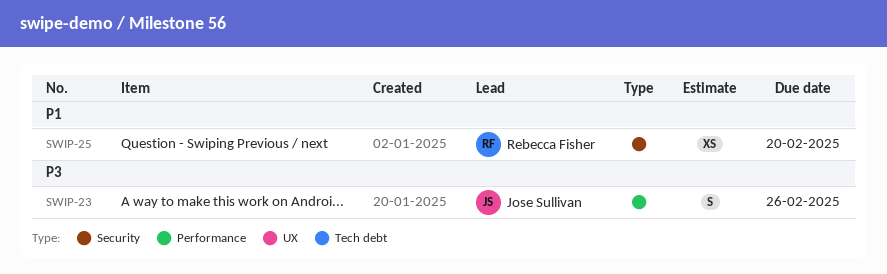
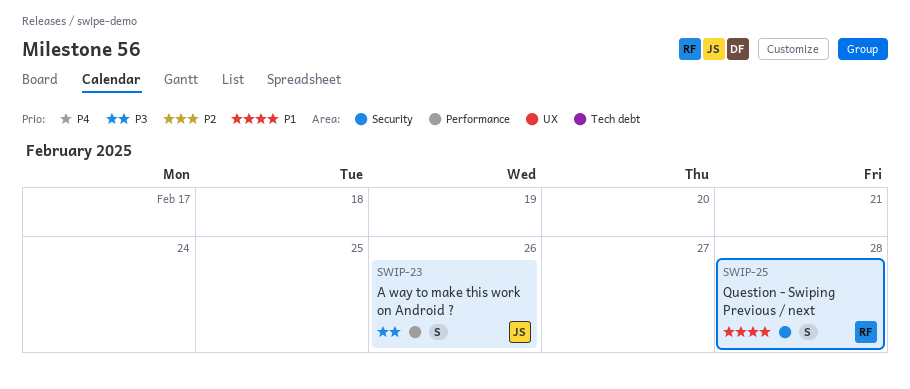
SWIP-25, estimate: XS -> S
SWIP-25, due: Feb 20 -> Feb 28

